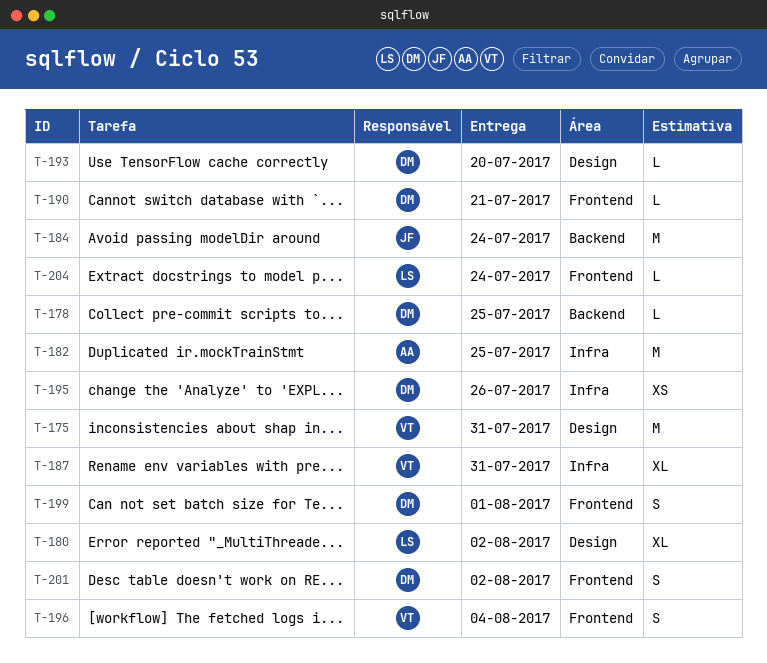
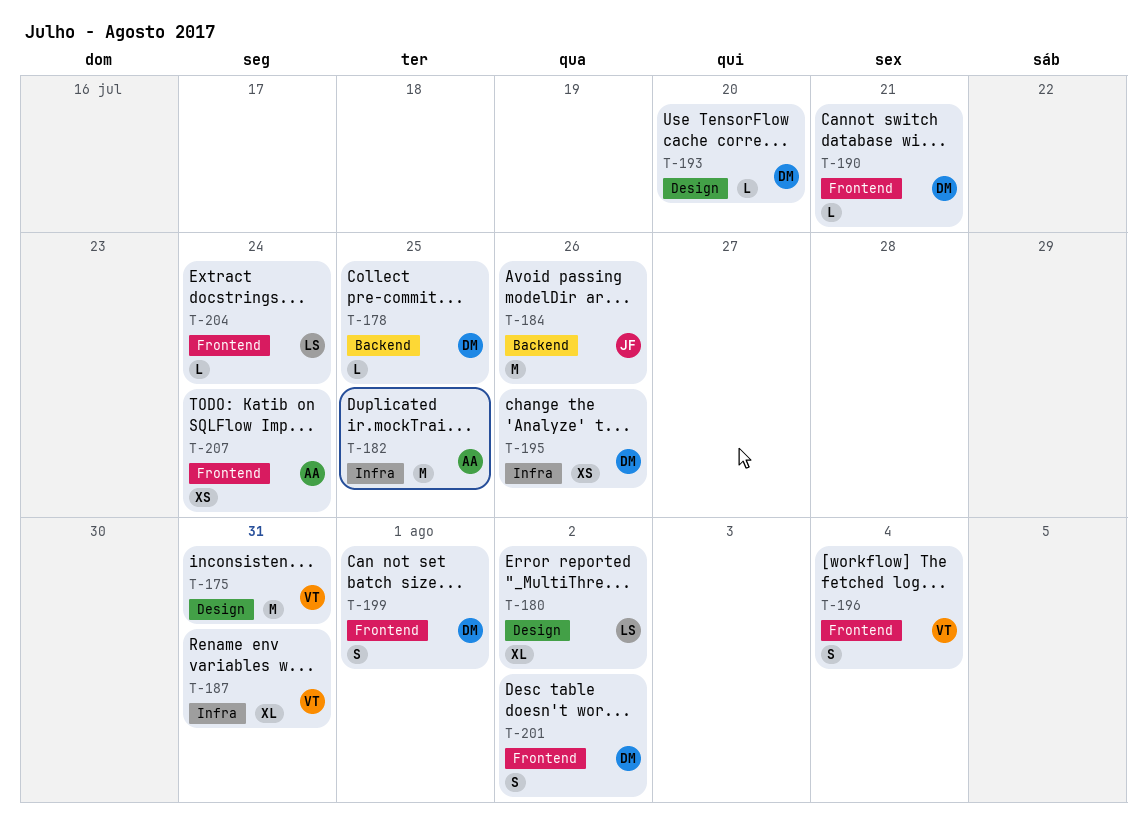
T-184, due: Jul 24 -> Jul 26
T-207: none -> present

